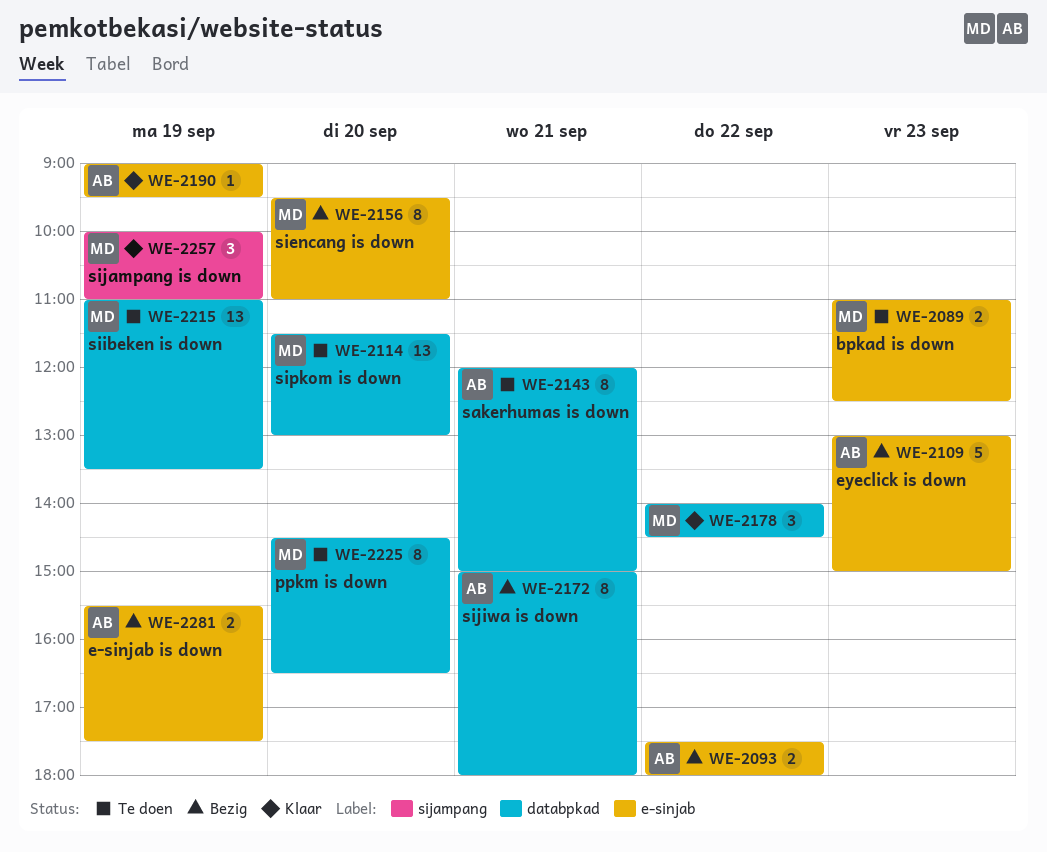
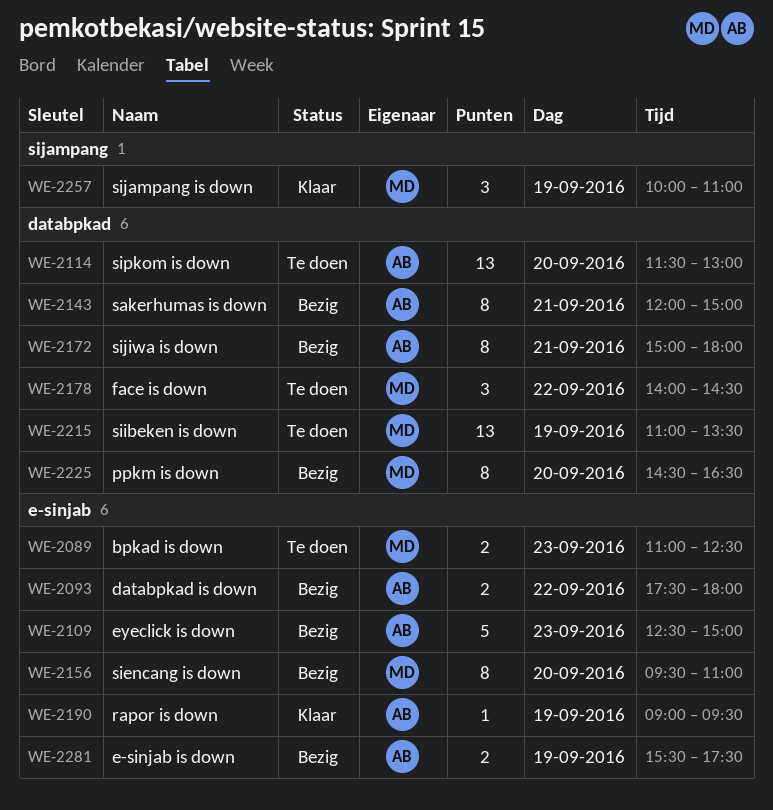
WE-2109, begins: 13:00 -> 12:30
WE-2114, owner: MD -> AB
WE-2143, status: Te doen -> Bezig
WE-2178, status: Klaar -> Te doen
WE-2225, status: Te doen -> Bezig

